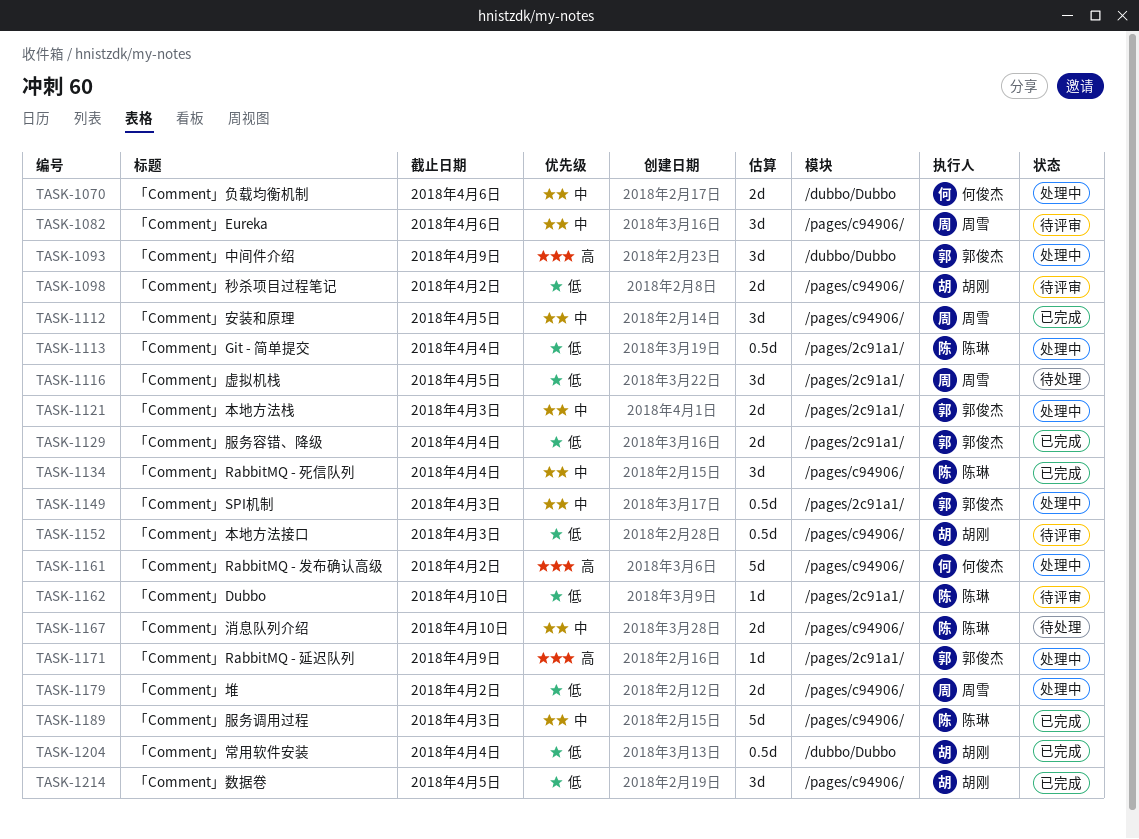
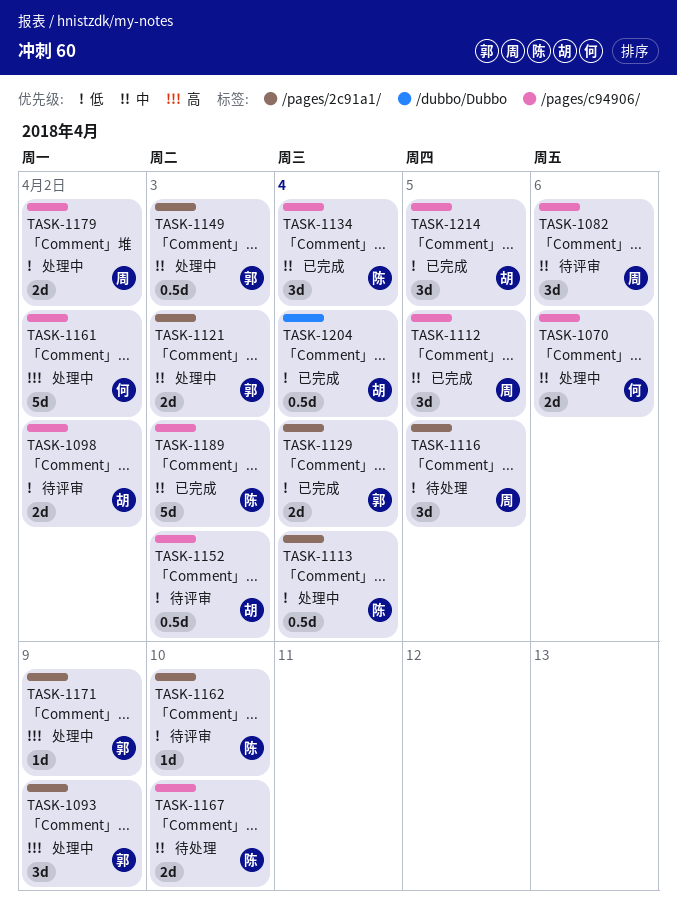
TASK-1070, label: /dubbo/Dubbo -> /pages/c94906/
TASK-1093, label: /dubbo/Dubbo -> /pages/2c91a1/

